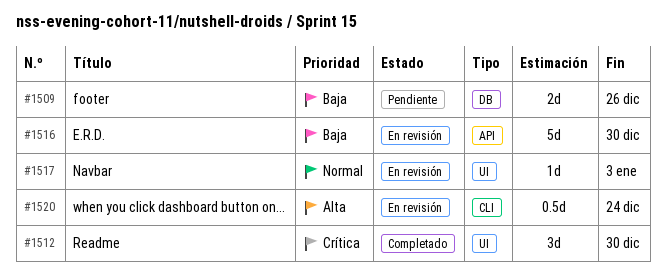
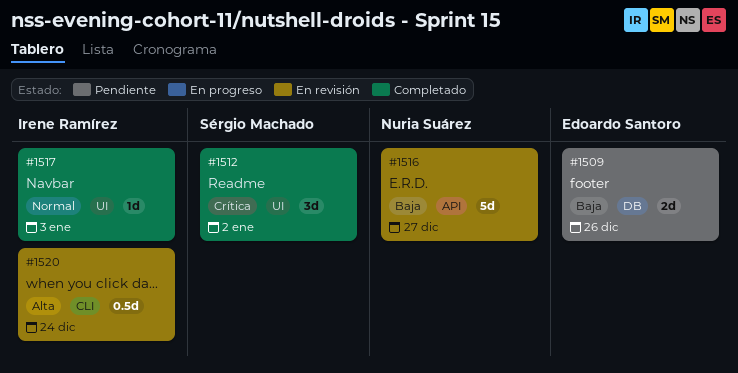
#1512, due: Dec 30 -> Jan 2
#1516, due: Dec 30 -> Dec 27
#1517, status: En revisión -> Completado

